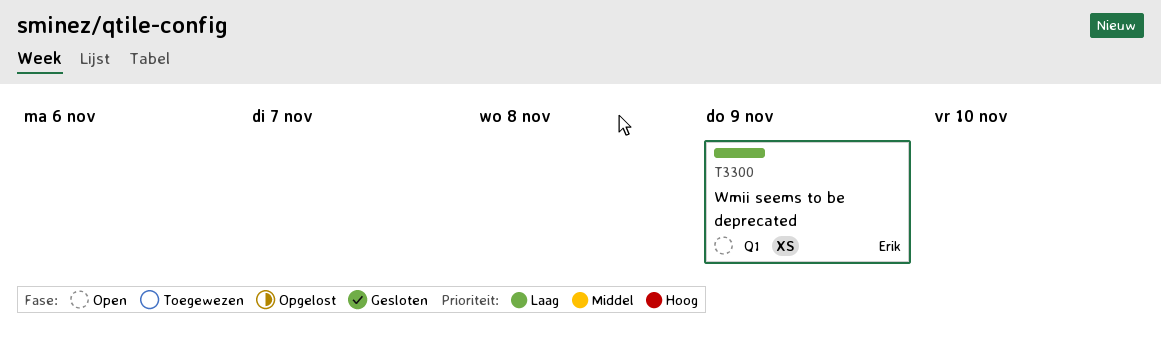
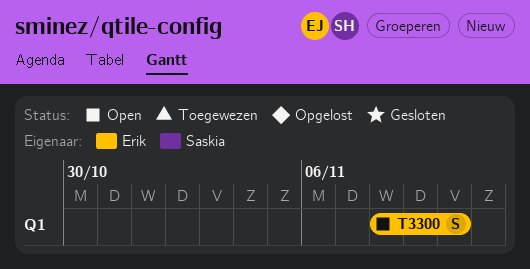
T3300, estimate: XS -> S
T3300, due: Nov 9 -> Nov 10

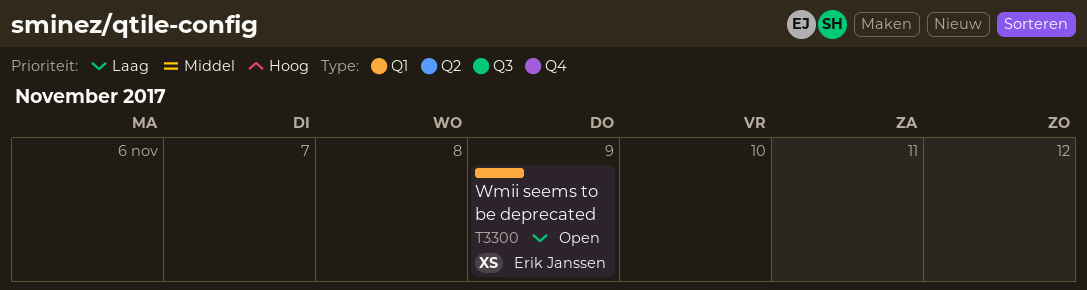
T3300, estimate: S -> XS
T3300, due: Nov 10 -> Nov 9

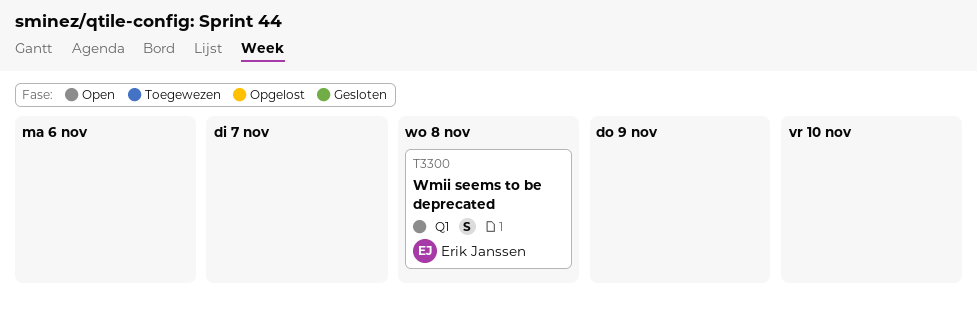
T3300, estimate: XS -> S
T3300, due: Nov 9 -> Nov 8

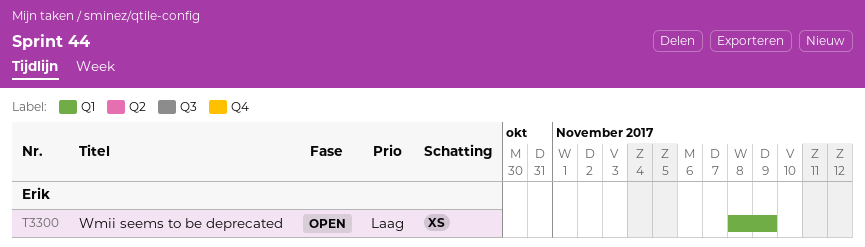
T3300, estimate: S -> XS
T3300, due: Nov 8 -> Nov 9

